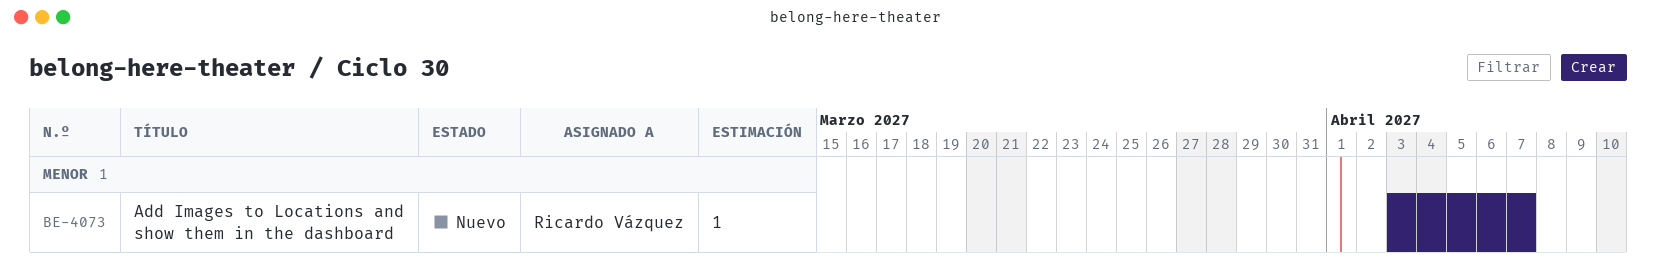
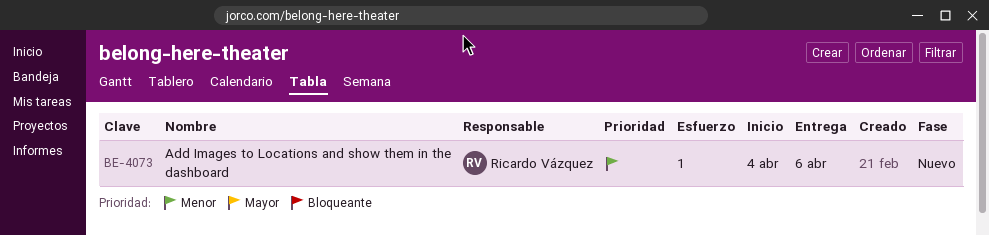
BE-4073, start: Apr 3 -> Apr 4
BE-4073, due: Apr 7 -> Apr 6

